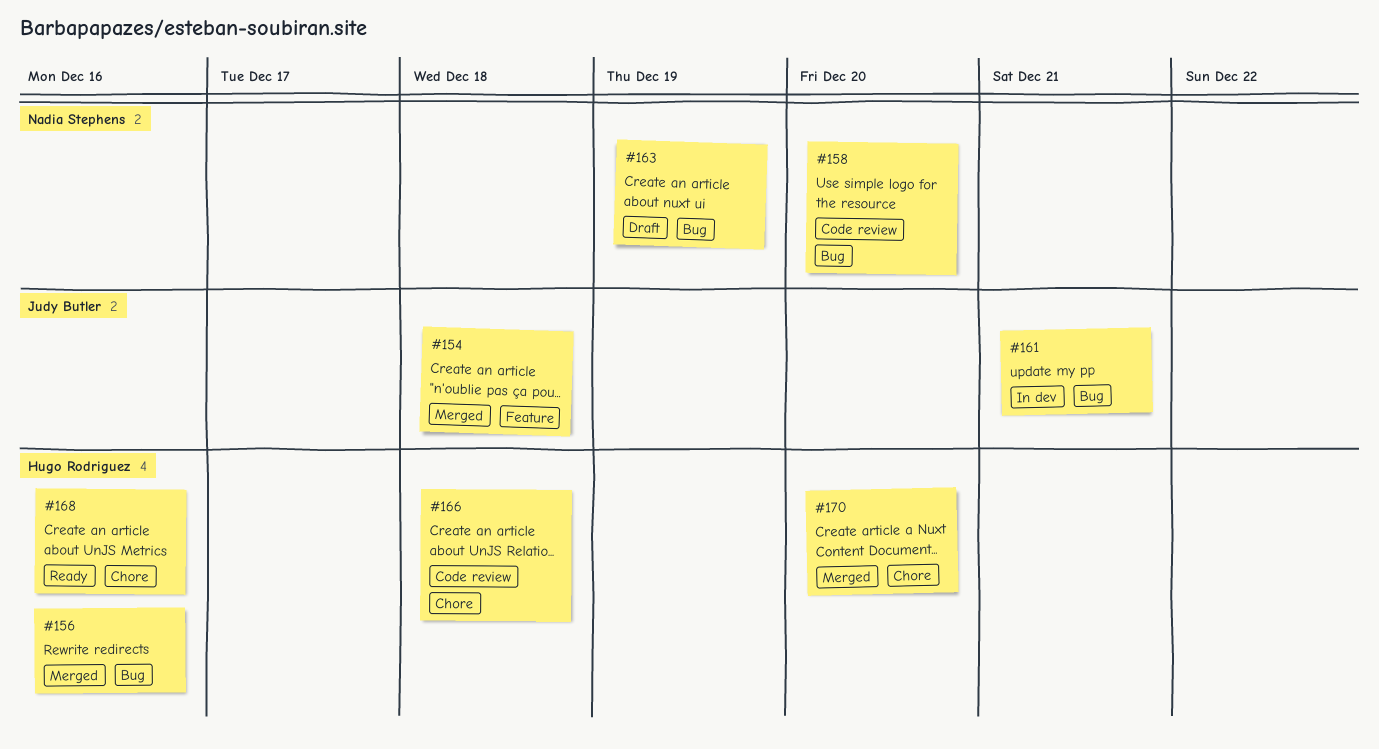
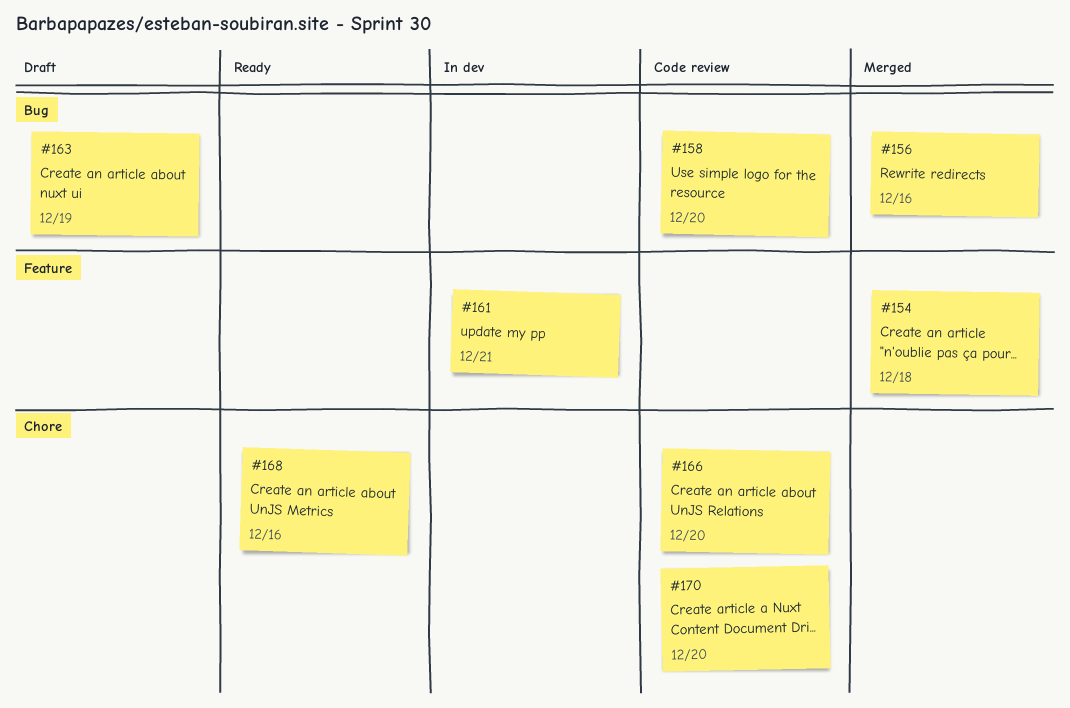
#161, label: Bug -> Feature
#166, due: Dec 18 -> Dec 20
#170, status: Merged -> Code review

